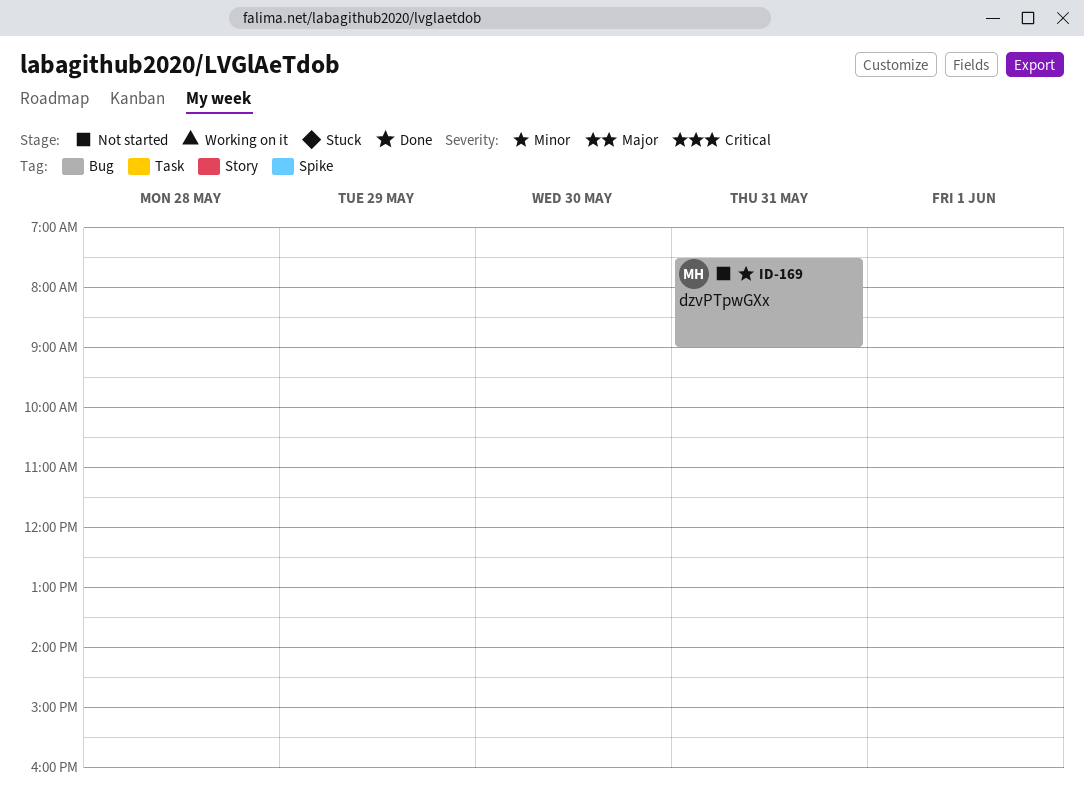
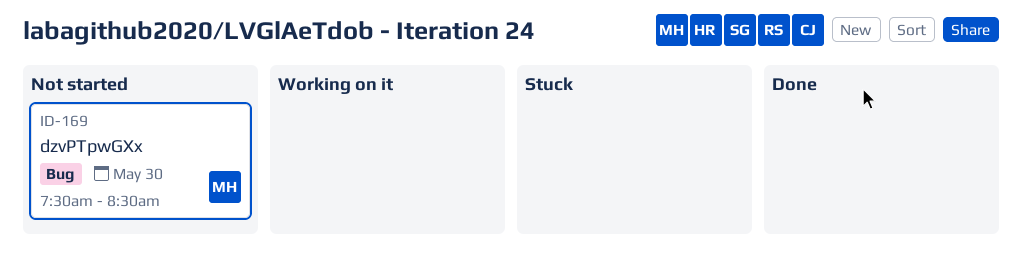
ID-169, day: May 31 -> May 30
ID-169, ends: 09:00 -> 08:30

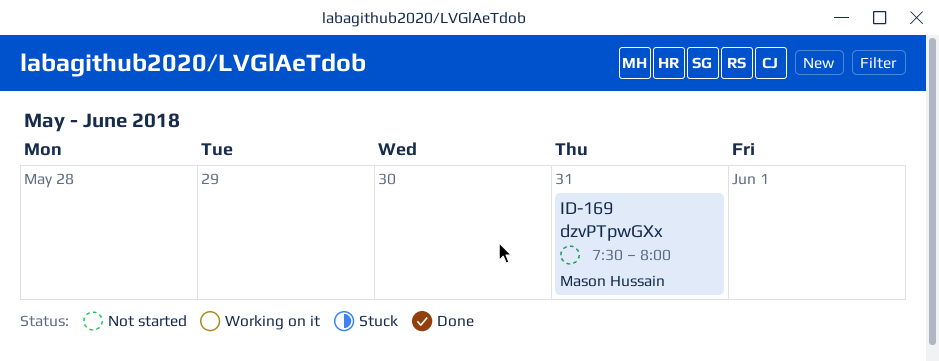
ID-169, day: May 30 -> May 31
ID-169, ends: 08:30 -> 08:00

